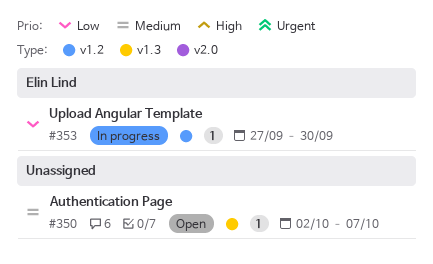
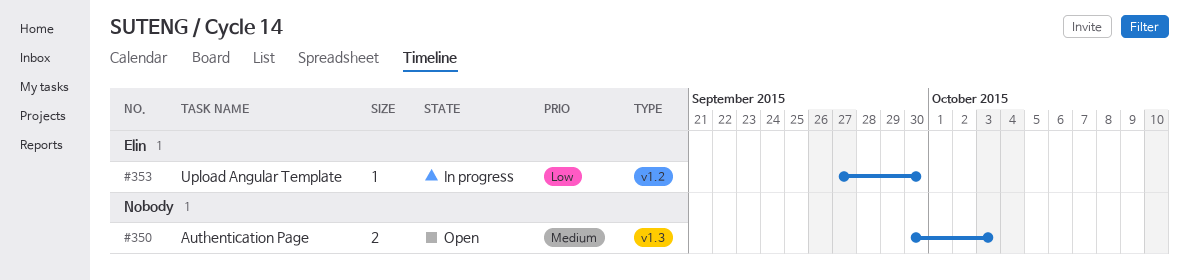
#350, estimate: 1 -> 2
#350, start: Oct 2 -> Sep 30
#350, due: Oct 7 -> Oct 3

